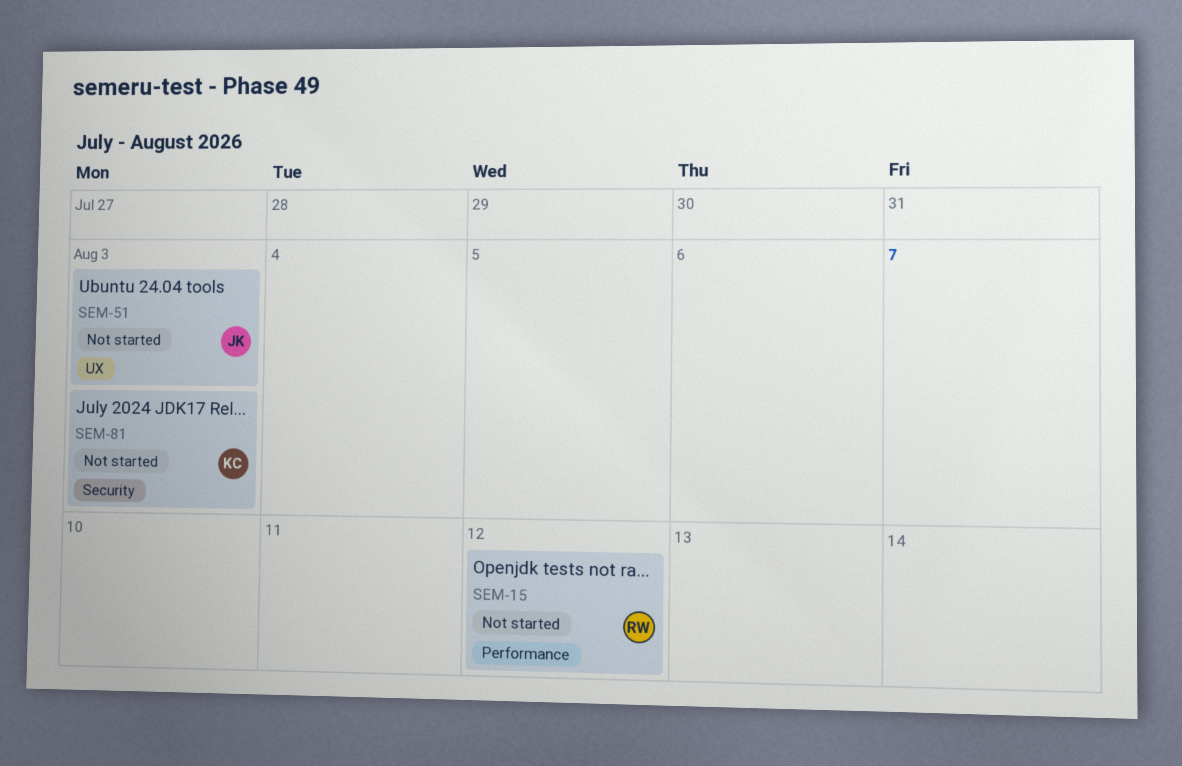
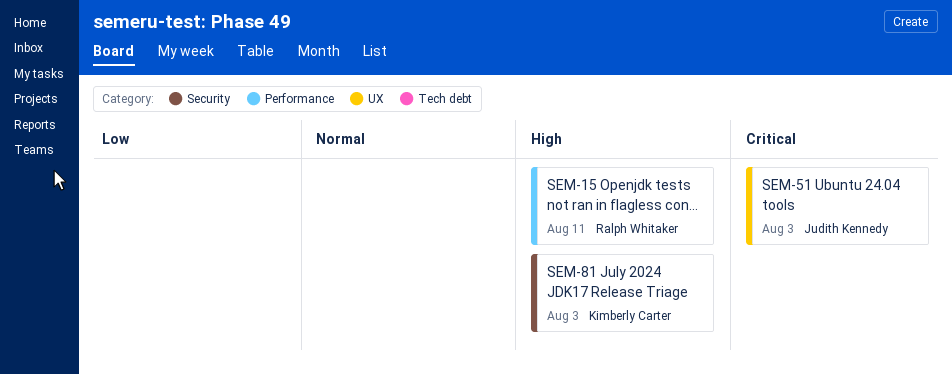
SEM-15, due: Aug 12 -> Aug 11

